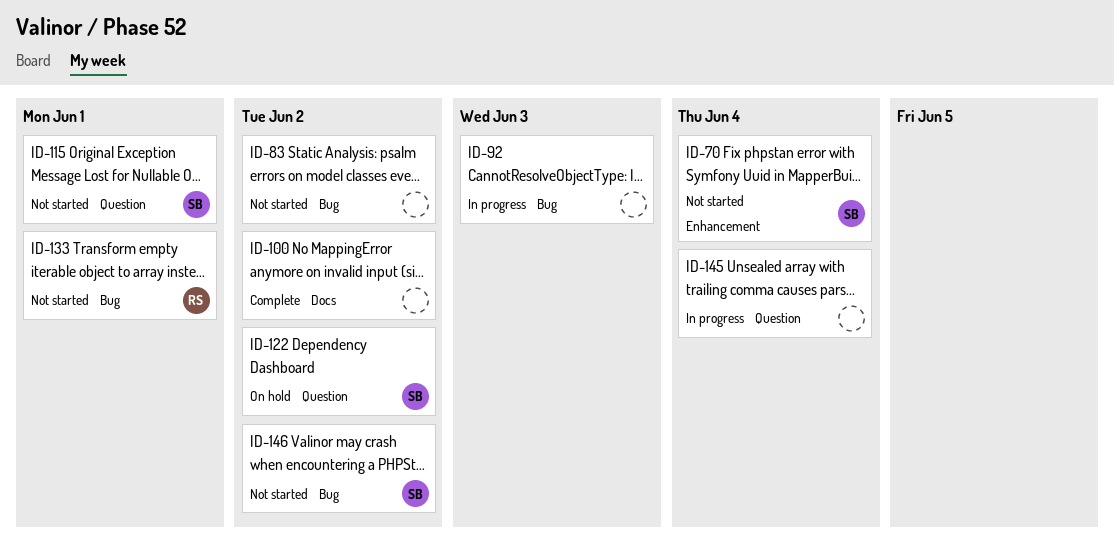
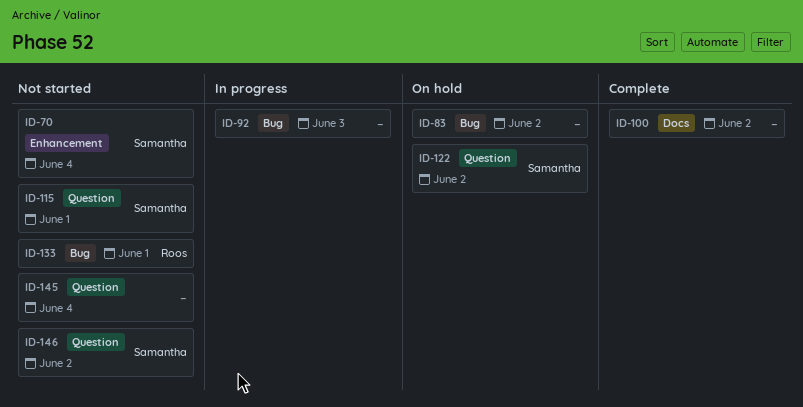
ID-83, status: Not started -> On hold
ID-145, status: In progress -> Not started
ID-146, label: Bug -> Question

